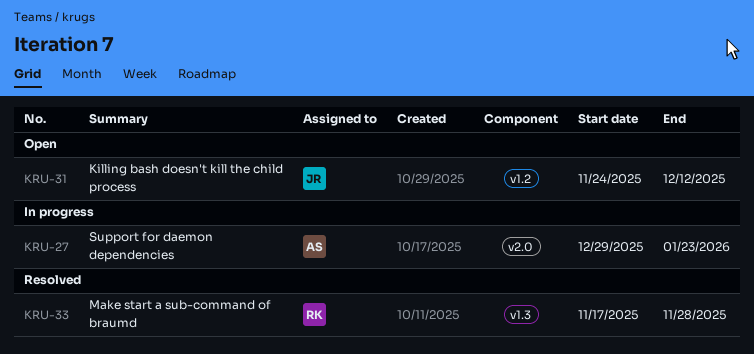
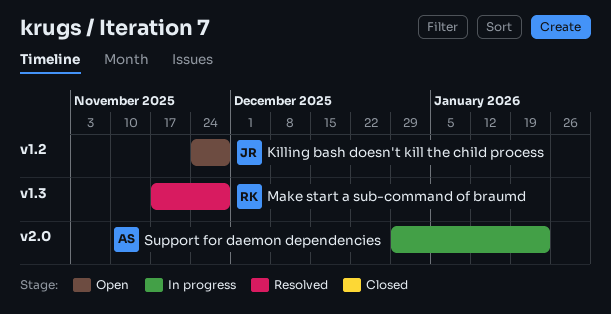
Killing bash doesn't kill the child process, due: Dec 12 -> Nov 28

